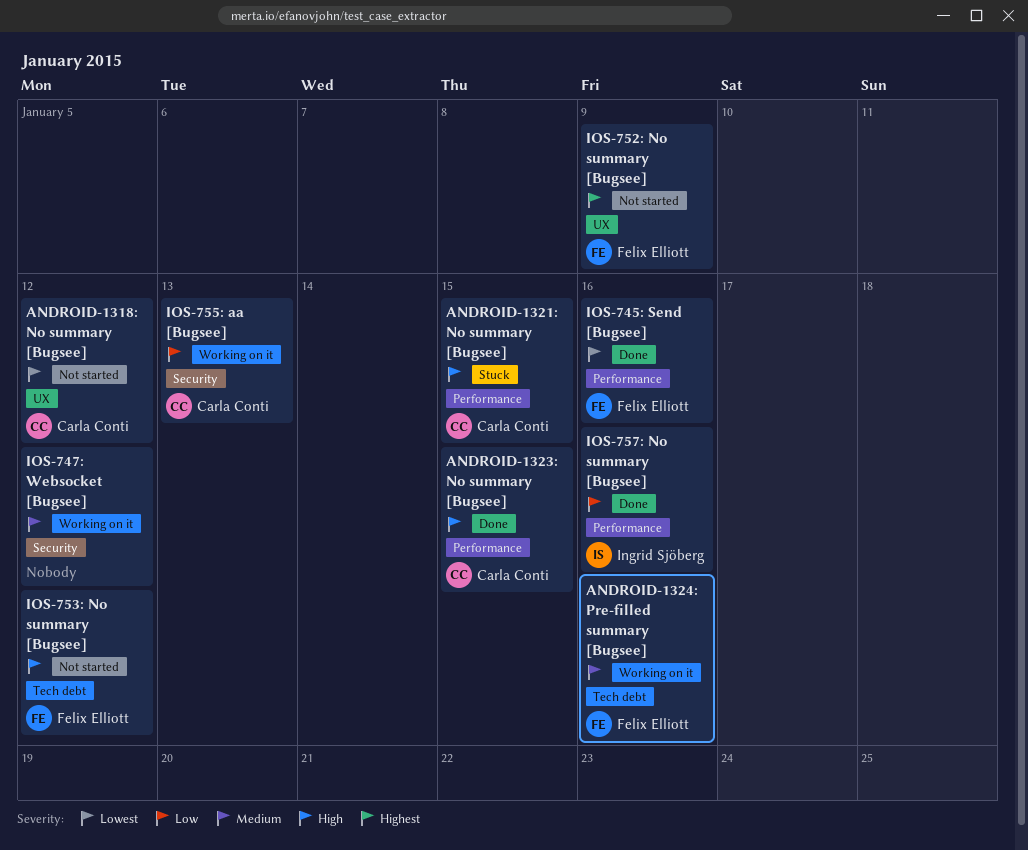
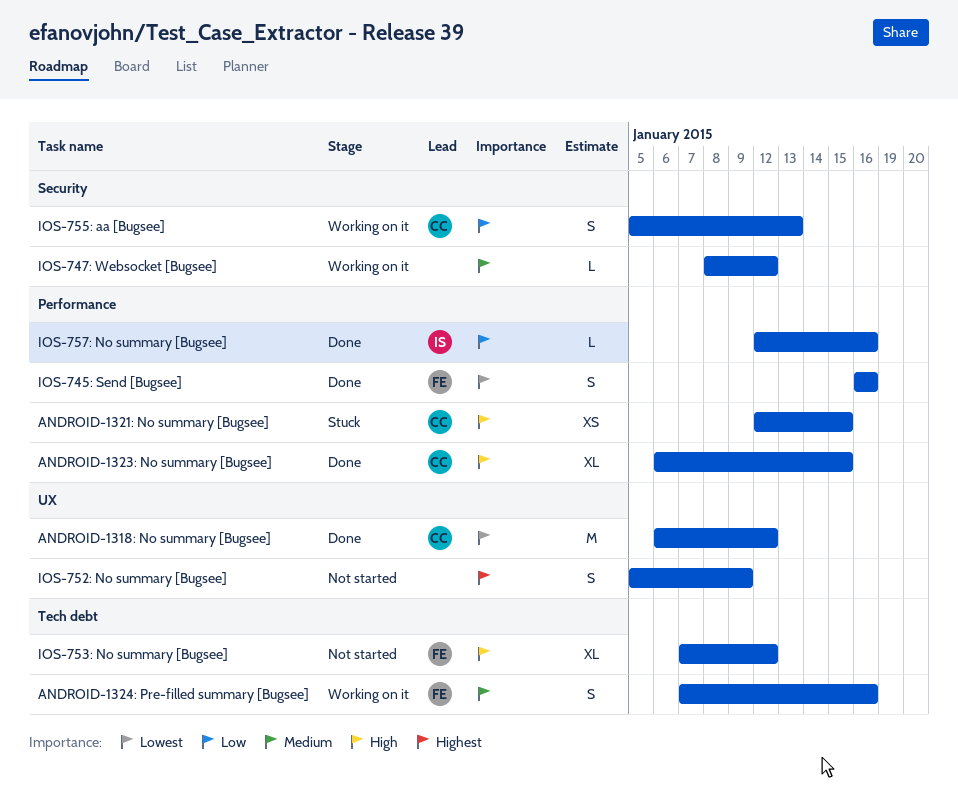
ANDROID-1318: No summary [Bugsee], status: Not started -> Done
IOS-752: No summary [Bugsee], owner: Felix Elliott -> none

